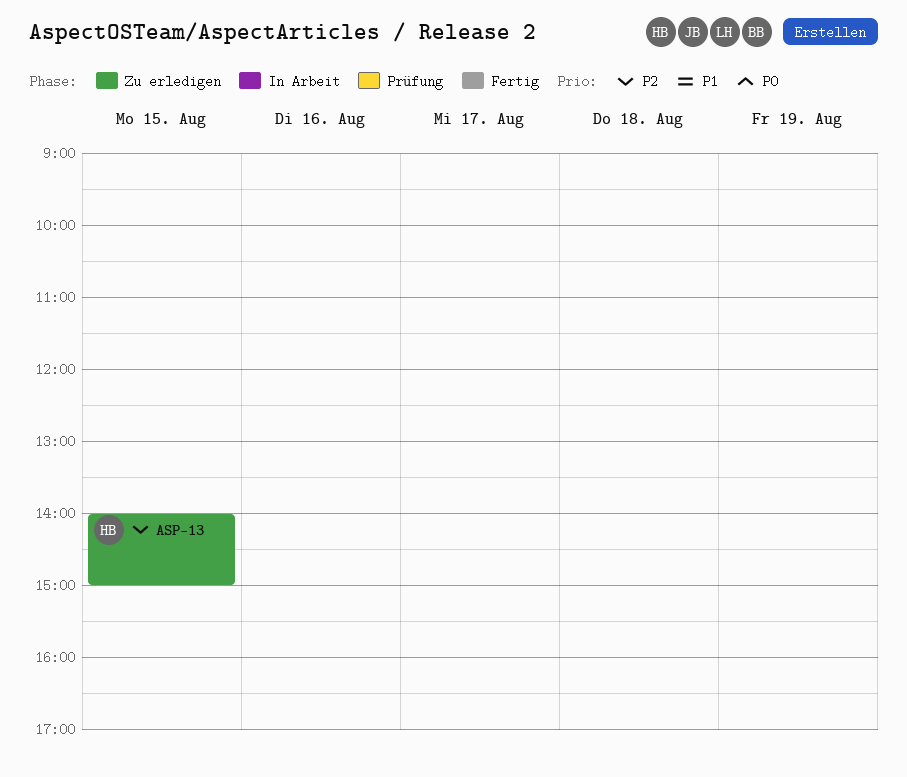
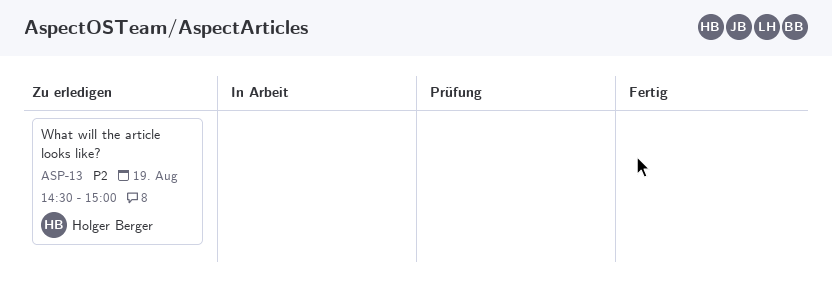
ASP-13, day: Aug 15 -> Aug 19
ASP-13, begins: 14:00 -> 14:30

